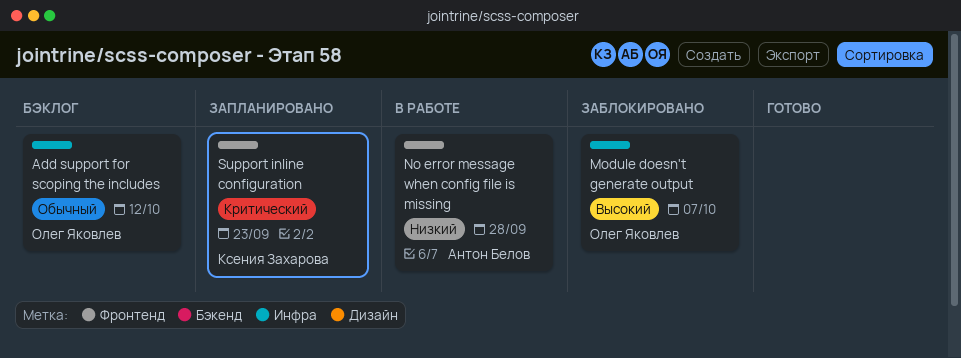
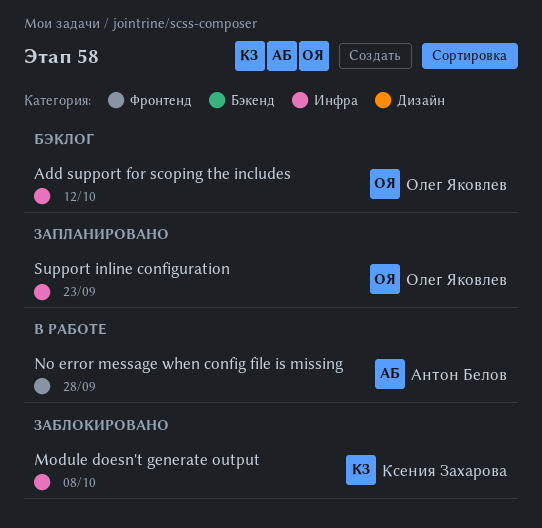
Module doesn't generate output, owner: Олег Яковлев -> Ксения Захарова
Module doesn't generate output, due: Oct 7 -> Oct 8
Support inline configuration, owner: Ксения Захарова -> Олег Яковлев
Support inline configuration, label: Фронтенд -> Инфра

